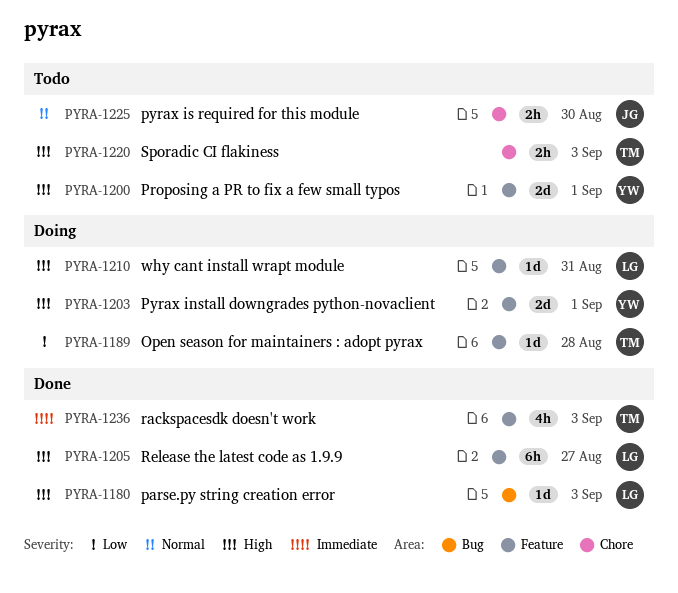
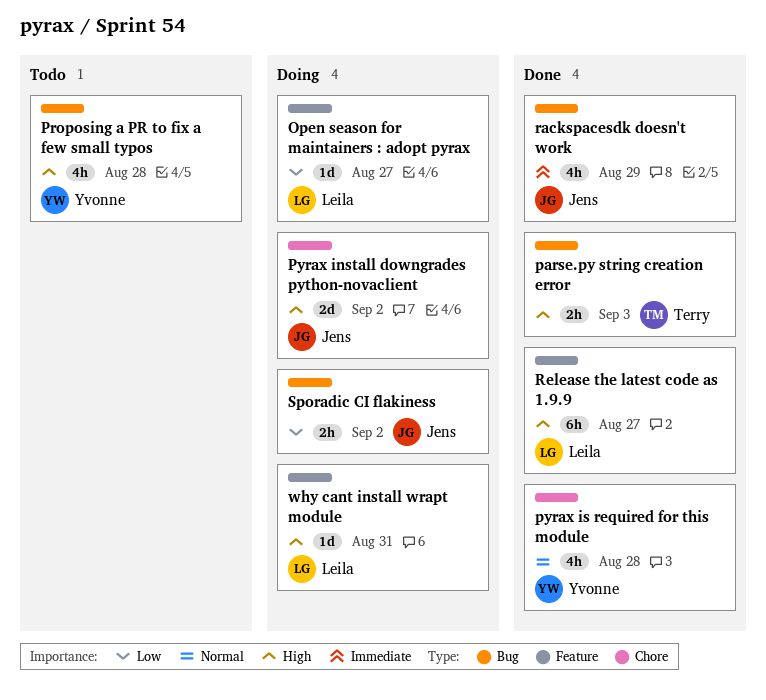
Open season for maintainers : adopt pyrax, owner: Terry -> Leila
Open season for maintainers : adopt pyrax, due: Aug 28 -> Aug 27
parse.py string creation error, owner: Leila -> Terry
parse.py string creation error, estimate: 1d -> 2h
Proposing a PR to fix a few small typos, label: Feature -> Bug
Proposing a PR to fix a few small typos, estimate: 2d -> 4h
Proposing a PR to fix a few small typos, due: Sep 1 -> Aug 28
Pyrax install downgrades python-novaclient, owner: Yvonne -> Jens
Pyrax install downgrades python-novaclient, label: Feature -> Chore
Pyrax install downgrades python-novaclient, due: Sep 1 -> Sep 2
pyrax is required for this module, status: Todo -> Done
pyrax is required for this module, owner: Jens -> Yvonne
pyrax is required for this module, estimate: 2h -> 4h
pyrax is required for this module, due: Aug 30 -> Aug 28
rackspacesdk doesn't work, owner: Terry -> Jens
rackspacesdk doesn't work, label: Feature -> Bug
rackspacesdk doesn't work, due: Sep 3 -> Aug 29
Sporadic CI flakiness, status: Todo -> Doing
Sporadic CI flakiness, owner: Terry -> Jens
Sporadic CI flakiness, priority: High -> Low
Sporadic CI flakiness, label: Chore -> Bug
Sporadic CI flakiness, due: Sep 3 -> Sep 2

